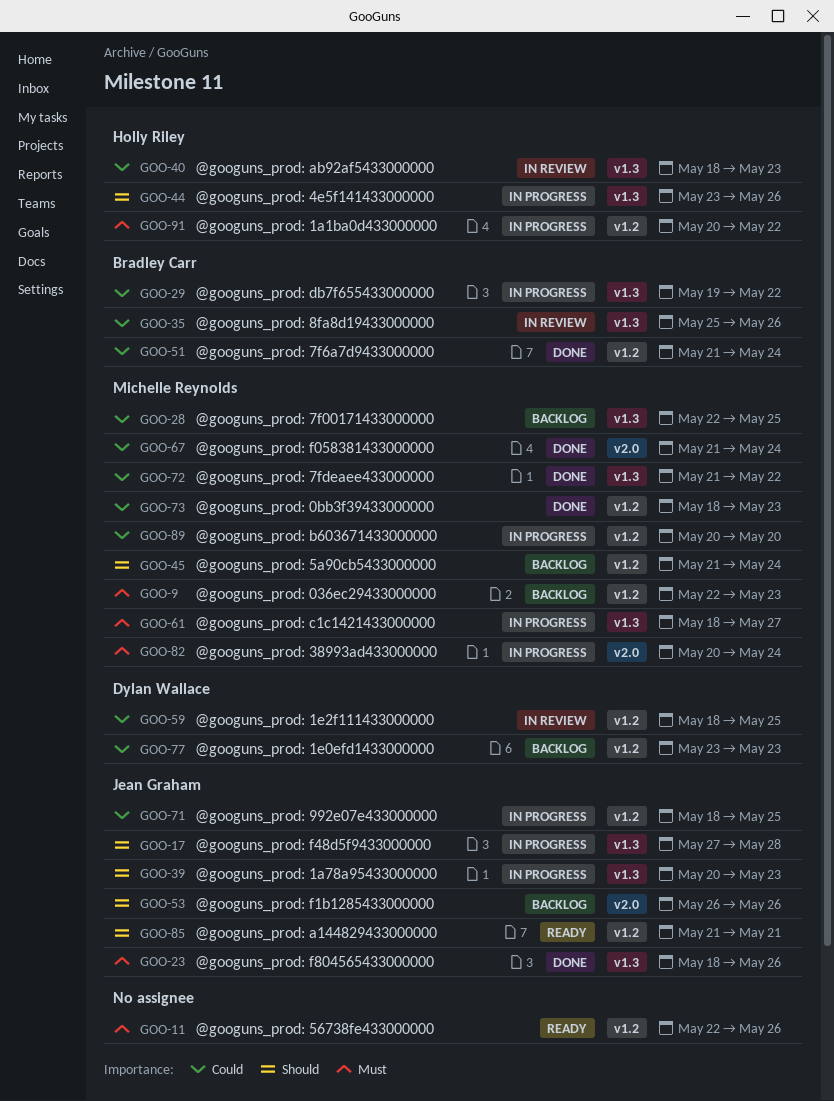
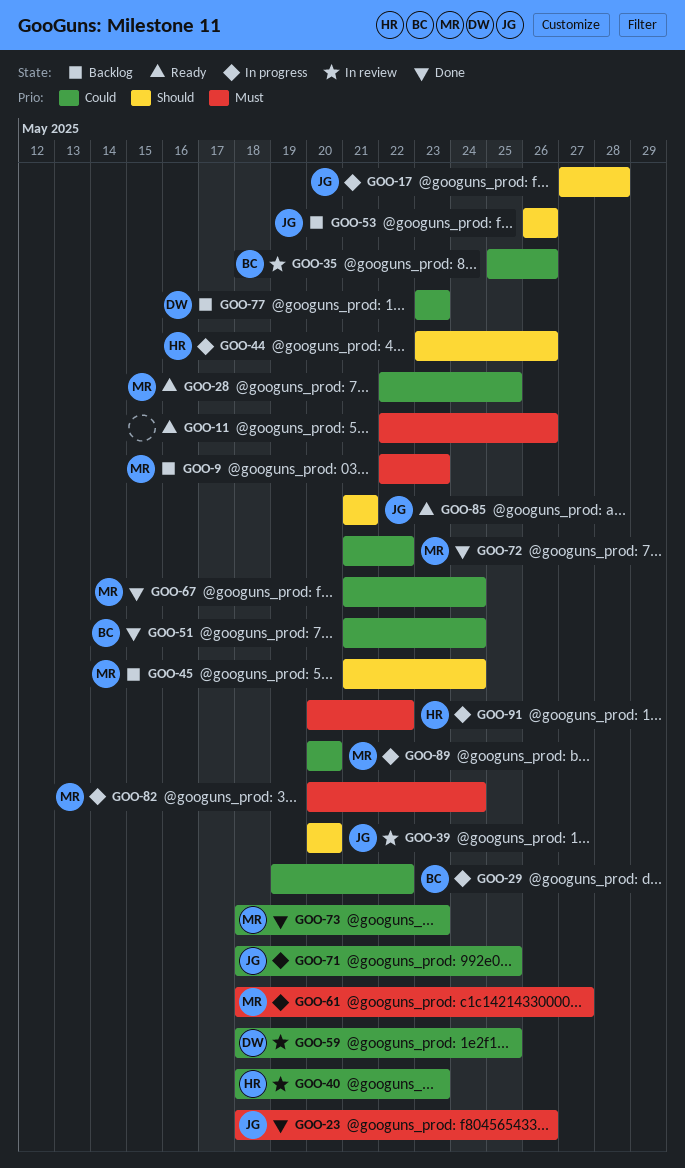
GOO-28, status: Backlog -> Ready
GOO-39, status: In progress -> In review
GOO-39, due: May 23 -> May 20

